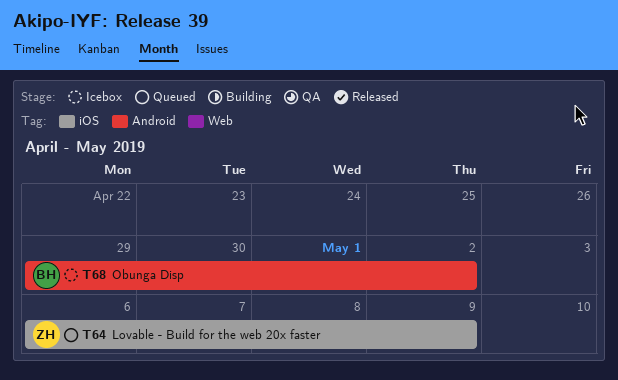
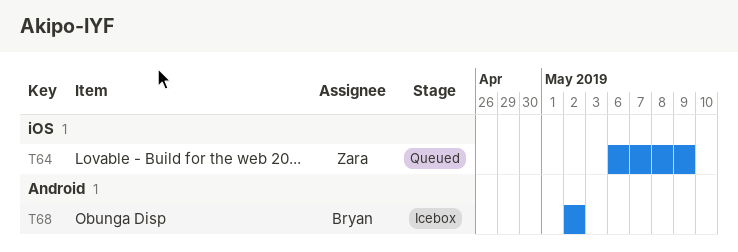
T68, start: Apr 29 -> May 2

